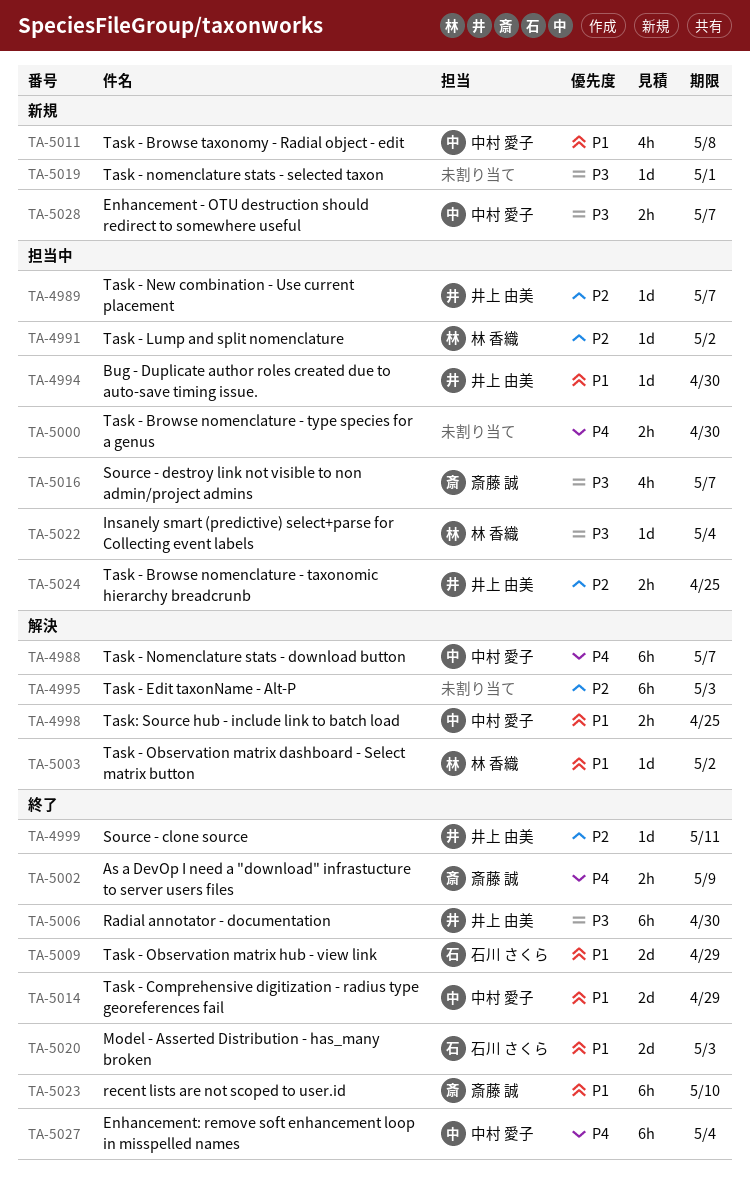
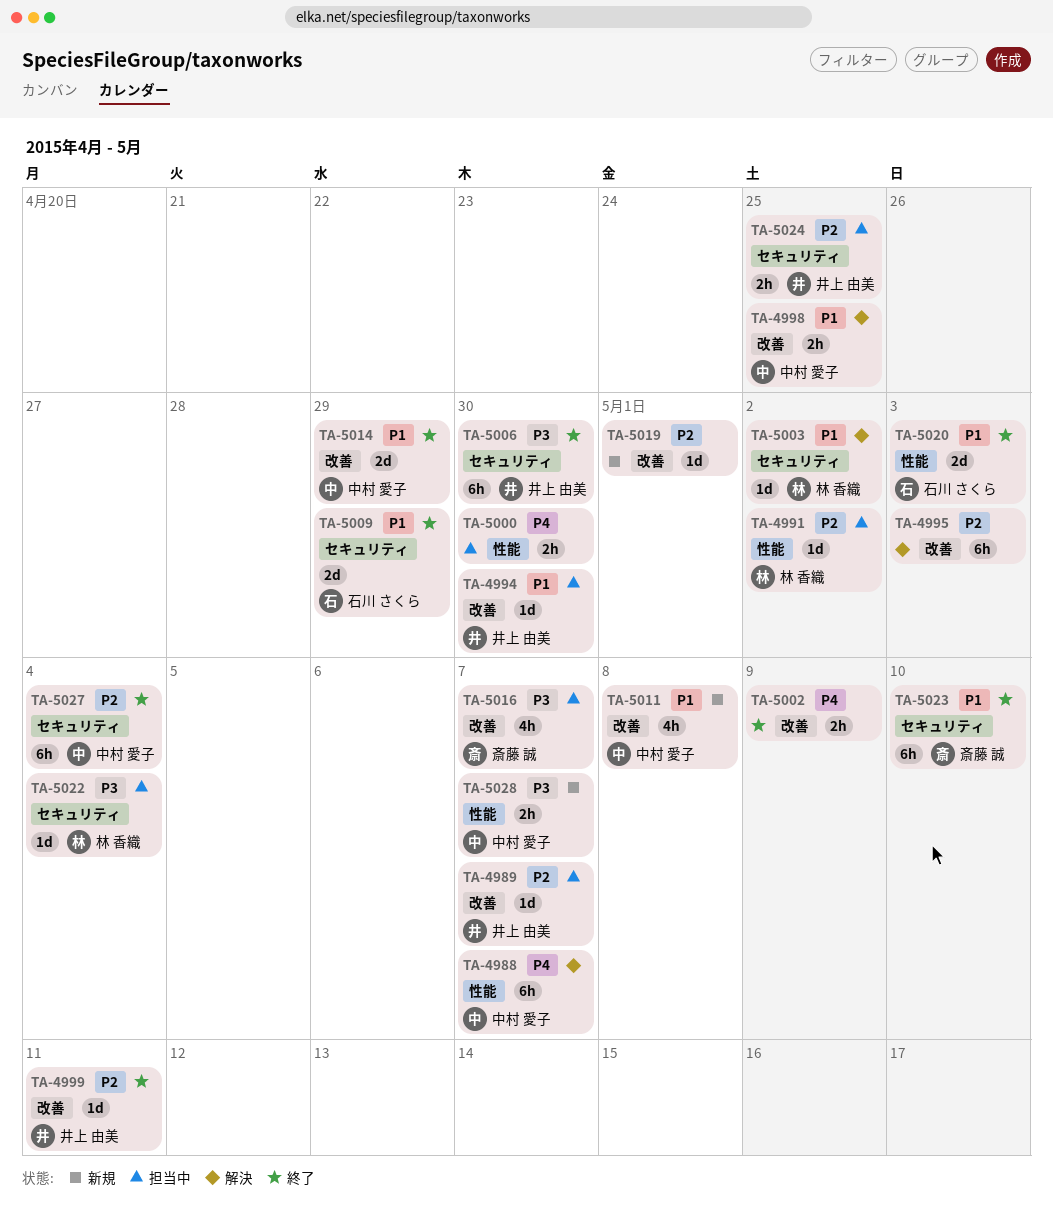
TA-5002, owner: 斎藤 誠 -> none
TA-5019, priority: P3 -> P2
TA-5027, priority: P4 -> P2

